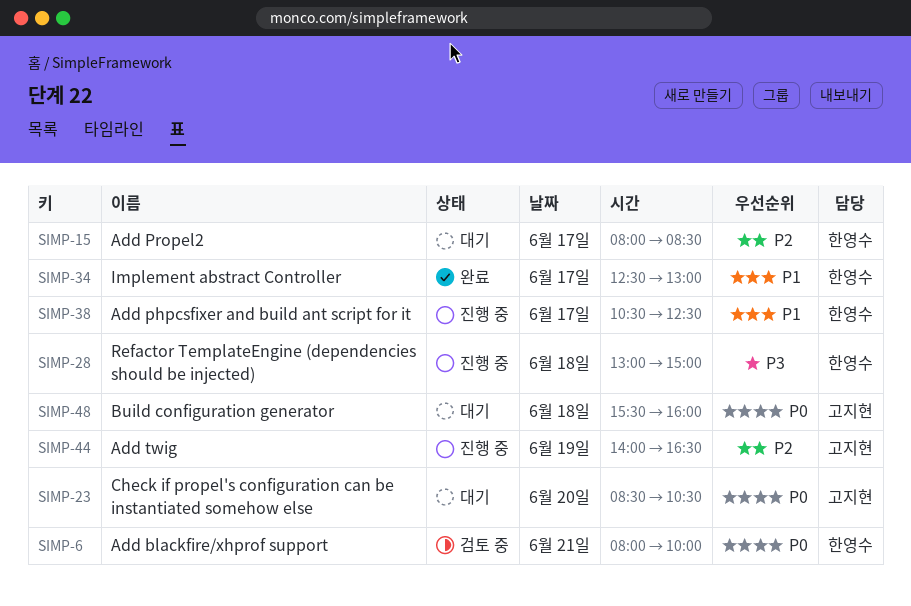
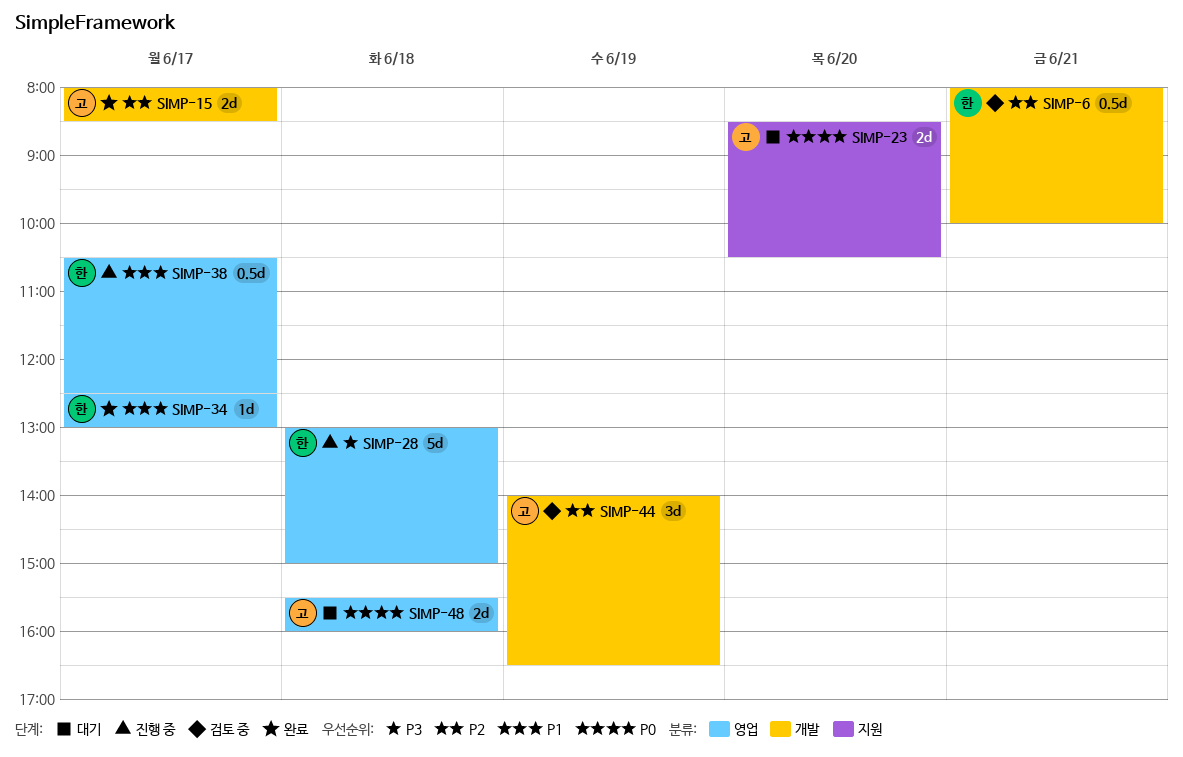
SIMP-6, priority: P0 -> P2
SIMP-15, status: 대기 -> 완료
SIMP-15, owner: 한영수 -> 고지현
SIMP-44, status: 진행 중 -> 검토 중

